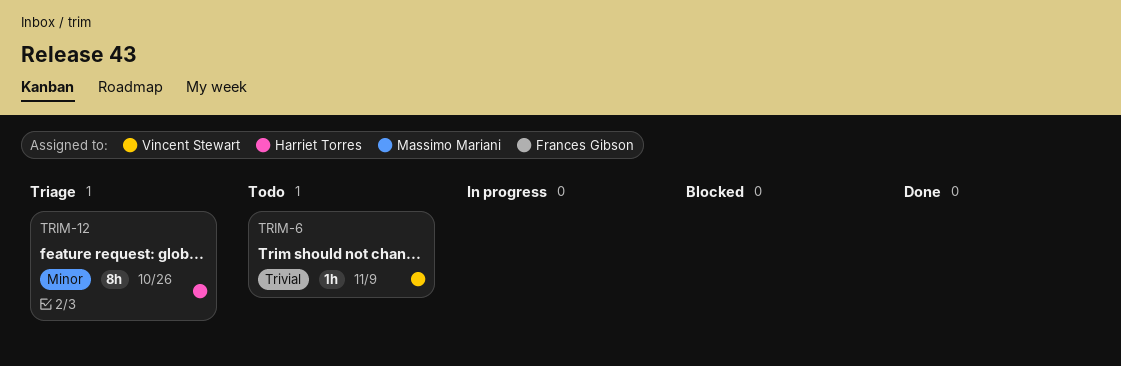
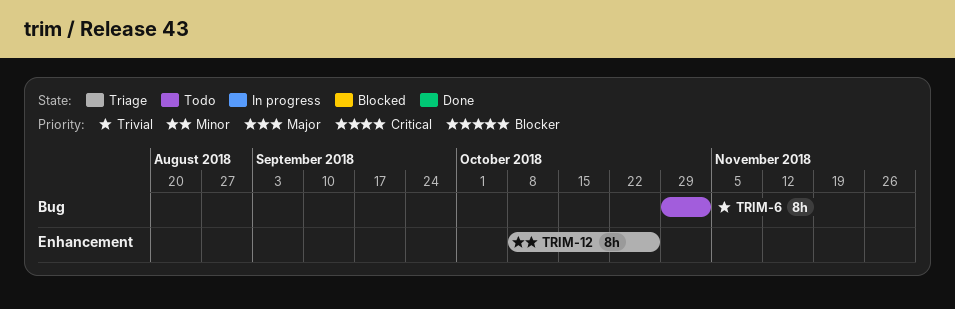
TRIM-6, estimate: 1h -> 8h
TRIM-6, due: Nov 9 -> Nov 2

